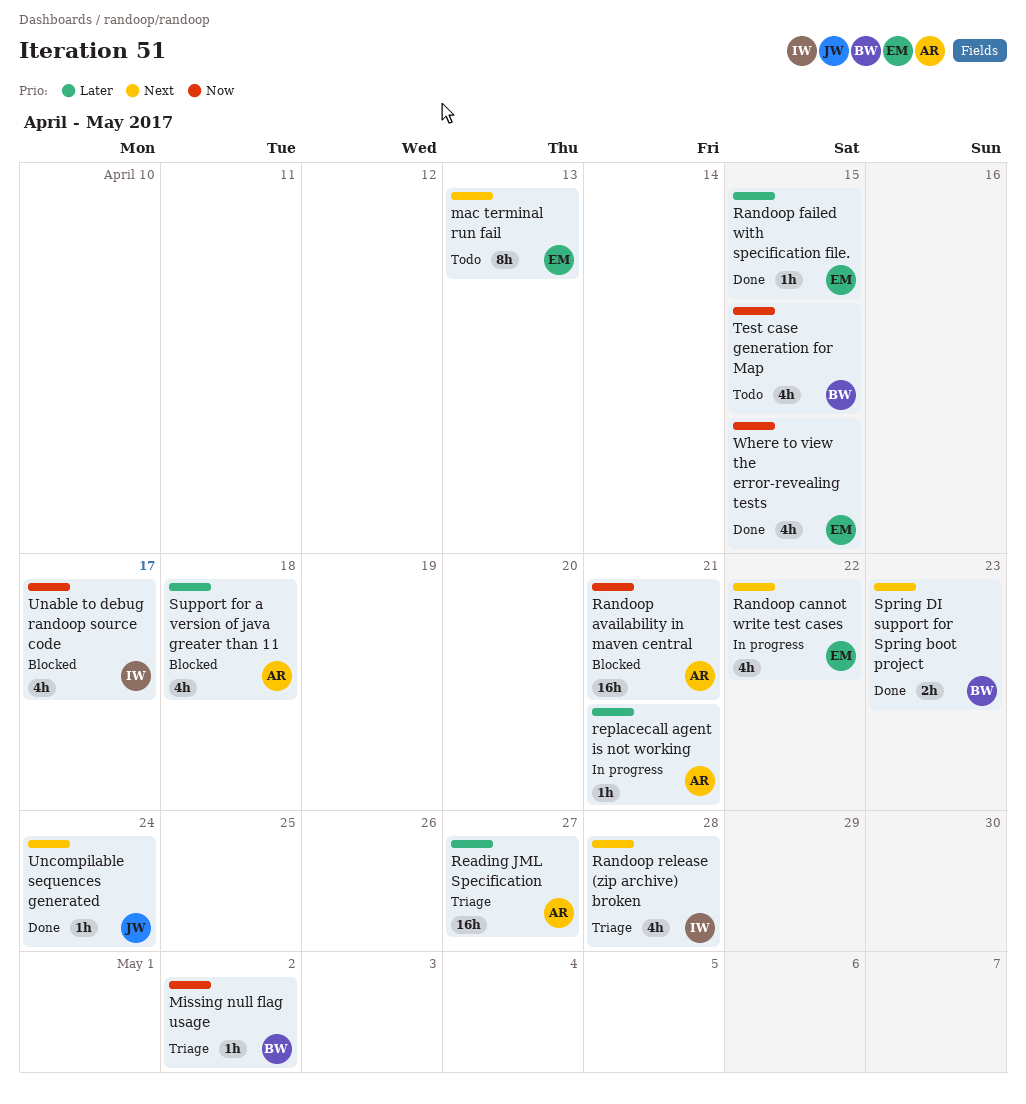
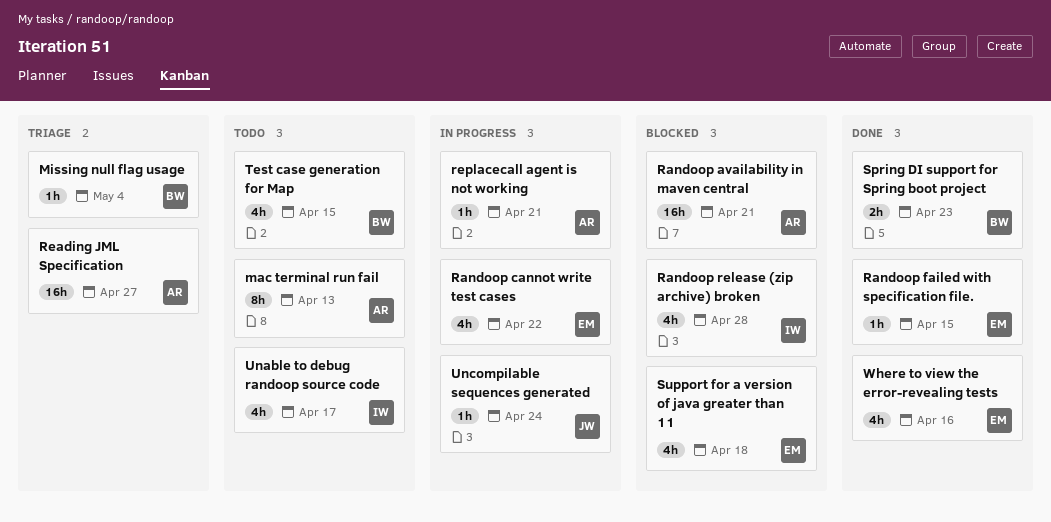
mac terminal run fail, owner: EM -> AR
Missing null flag usage, due: May 2 -> May 4
Randoop release (zip archive) broken, status: Triage -> Blocked
Support for a version of java greater than 11, owner: AR -> EM
Unable to debug randoop source code, status: Blocked -> Todo
Uncompilable sequences generated, status: Done -> In progress
Where to view the error-revealing tests, due: Apr 15 -> Apr 16

